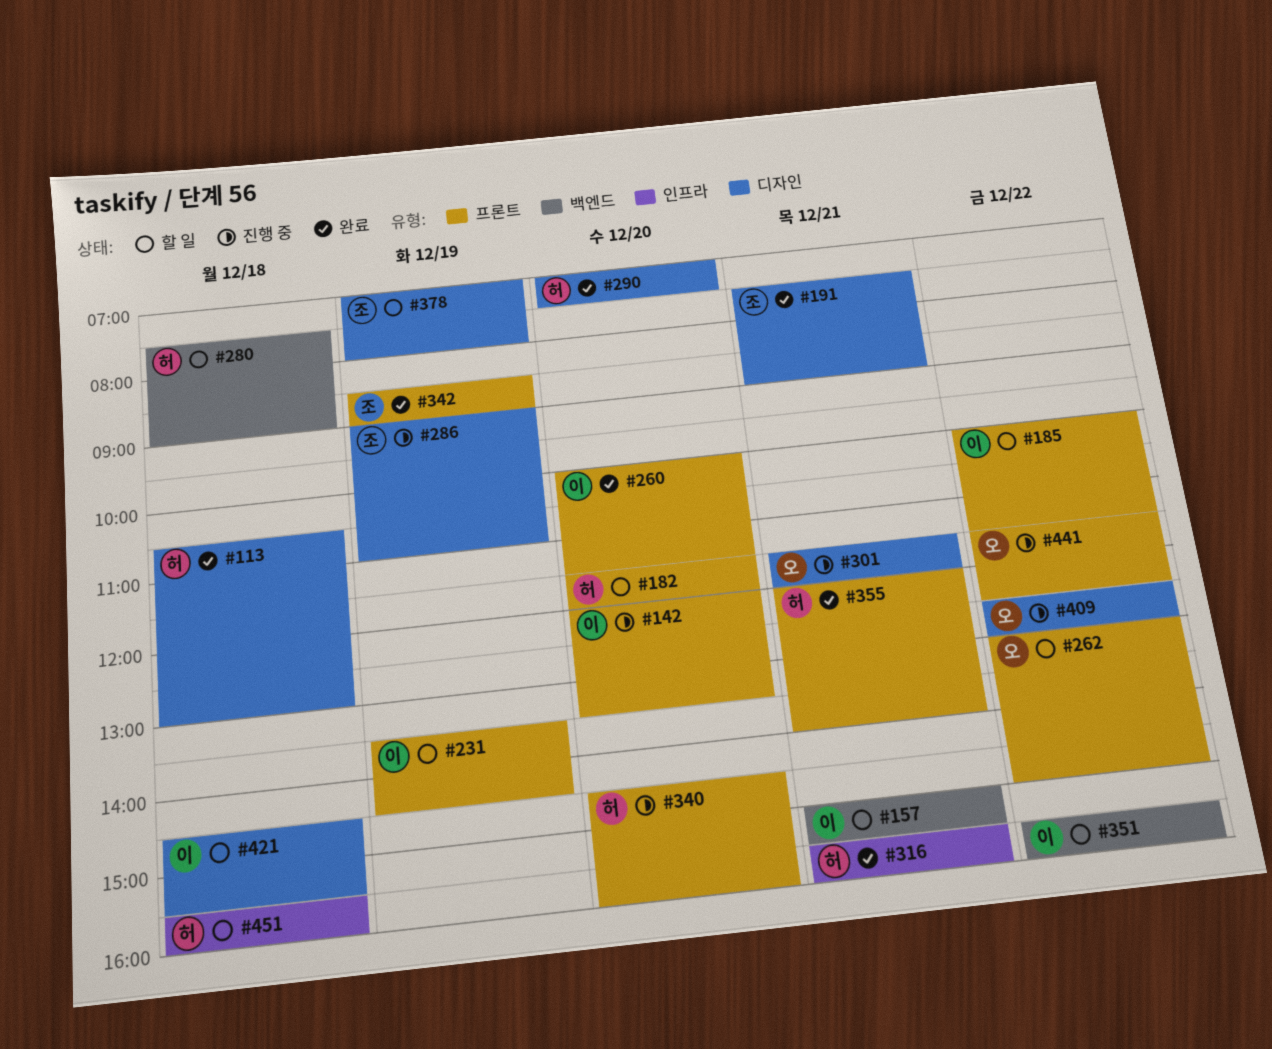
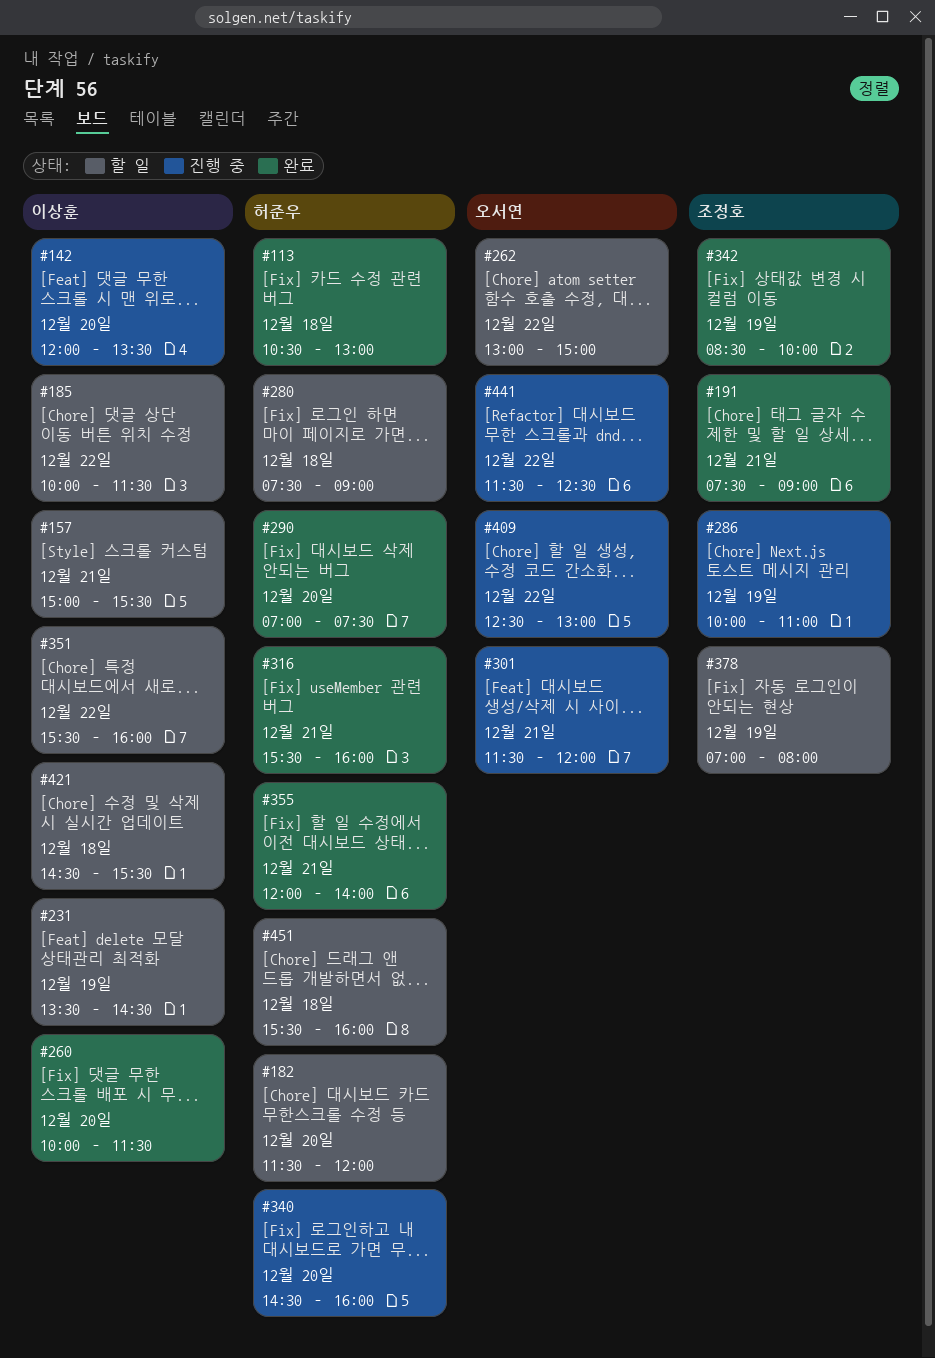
#286, begins: 09:00 -> 10:00
#342, ends: 09:00 -> 10:00

